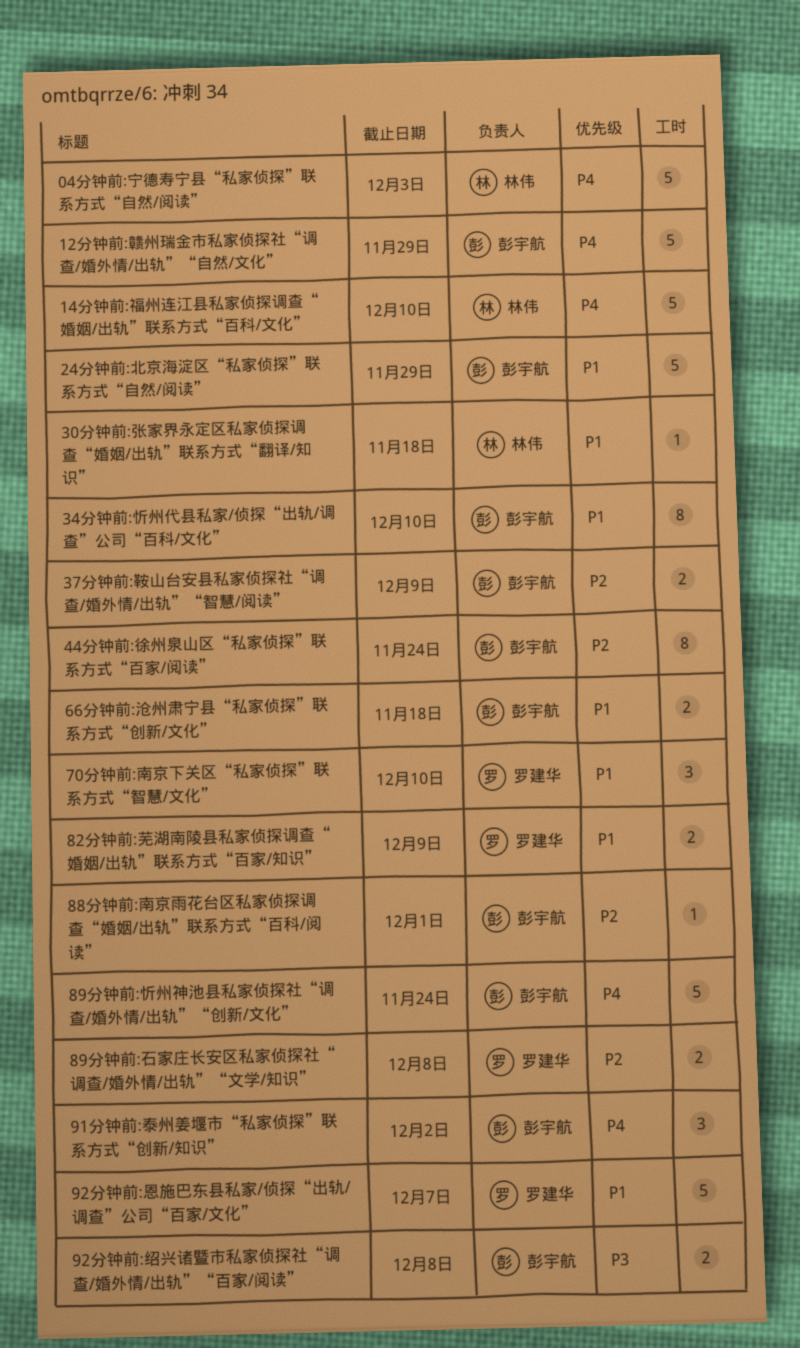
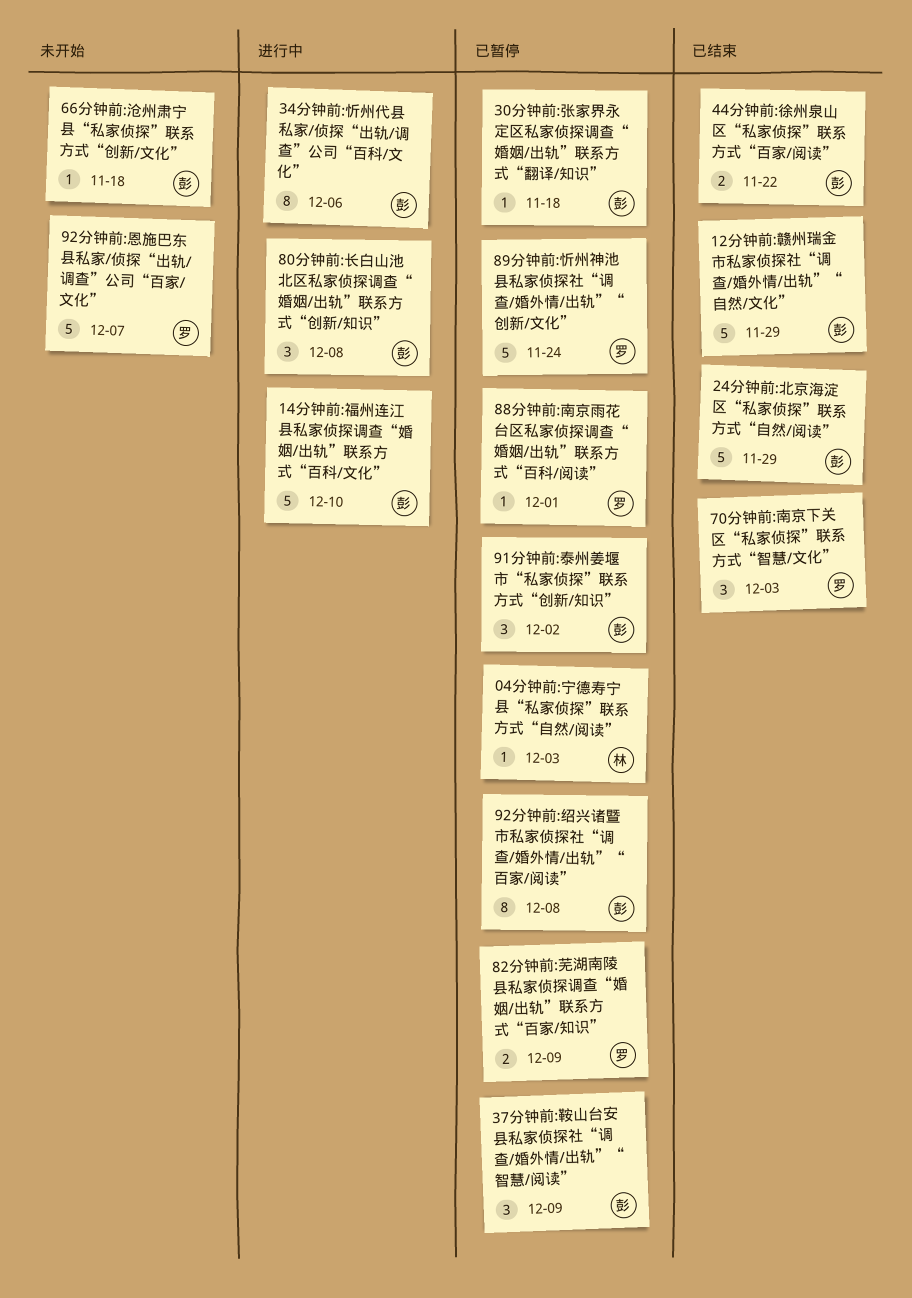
04分钟前:宁德寿宁县“私家侦探”联系方式“自然/阅读”, estimate: 5 -> 1
14分钟前:福州连江县私家侦探调查“婚姻/出轨”联系方式“百科/文化”, owner: 林伟 -> 彭宇航
30分钟前:张家界永定区私家侦探调查“婚姻/出轨”联系方式“翻译/知识”, owner: 林伟 -> 彭宇航
34分钟前:忻州代县私家/侦探“出轨/调查”公司“百科/文化”, due: Dec 10 -> Dec 6
37分钟前:鞍山台安县私家侦探社“调查/婚外情/出轨”“智慧/阅读”, estimate: 2 -> 3
44分钟前:徐州泉山区“私家侦探”联系方式“百家/阅读”, estimate: 8 -> 2
44分钟前:徐州泉山区“私家侦探”联系方式“百家/阅读”, due: Nov 24 -> Nov 22
66分钟前:沧州肃宁县“私家侦探”联系方式“创新/文化”, estimate: 2 -> 1
70分钟前:南京下关区“私家侦探”联系方式“智慧/文化”, due: Dec 10 -> Dec 3
80分钟前:长白山池北区私家侦探调查“婚姻/出轨”联系方式“创新/知识”: none -> present
88分钟前:南京雨花台区私家侦探调查“婚姻/出轨”联系方式“百科/阅读”, owner: 彭宇航 -> 罗建华
89分钟前:忻州神池县私家侦探社“调查/婚外情/出轨”“创新/文化”, owner: 彭宇航 -> 罗建华
89分钟前:石家庄长安区私家侦探社“调查/婚外情/出轨”“文学/知识”: present -> none
92分钟前:绍兴诸暨市私家侦探社“调查/婚外情/出轨”“百家/阅读”, estimate: 2 -> 8

